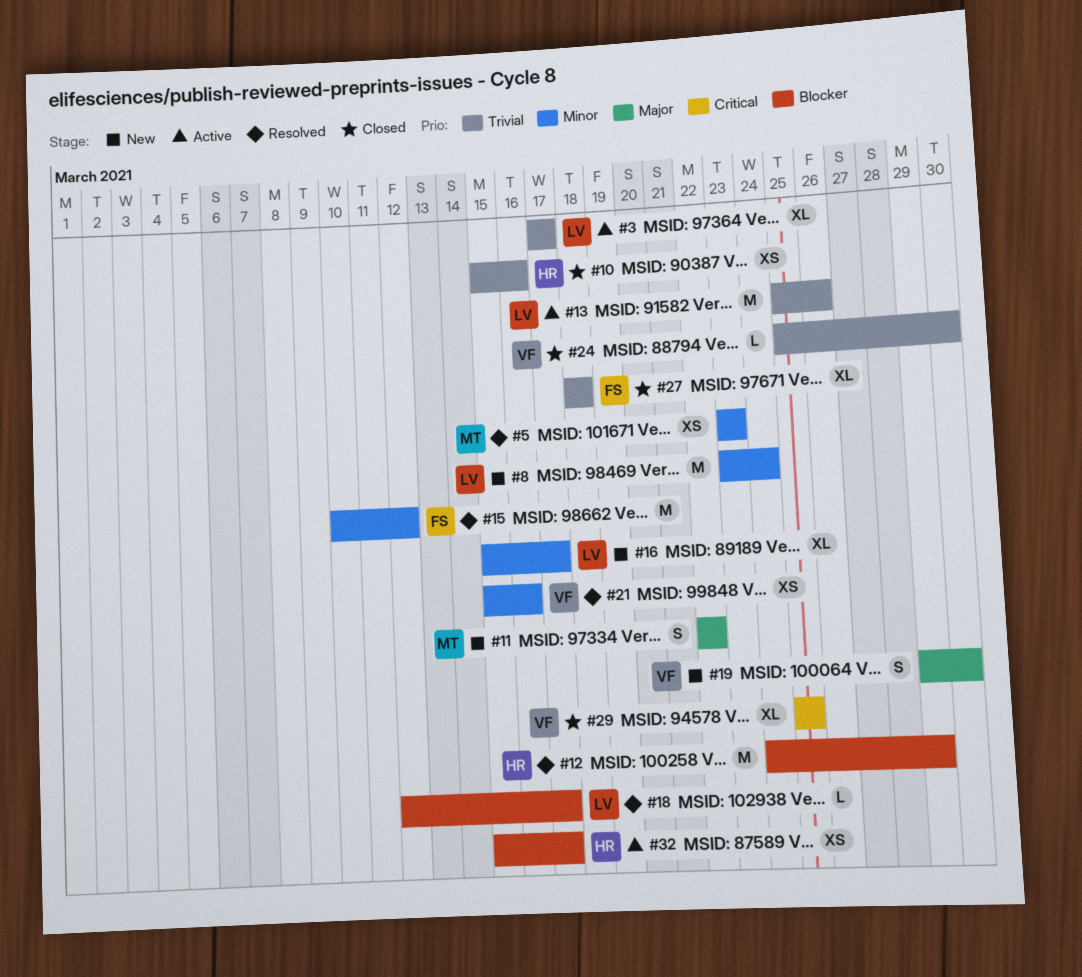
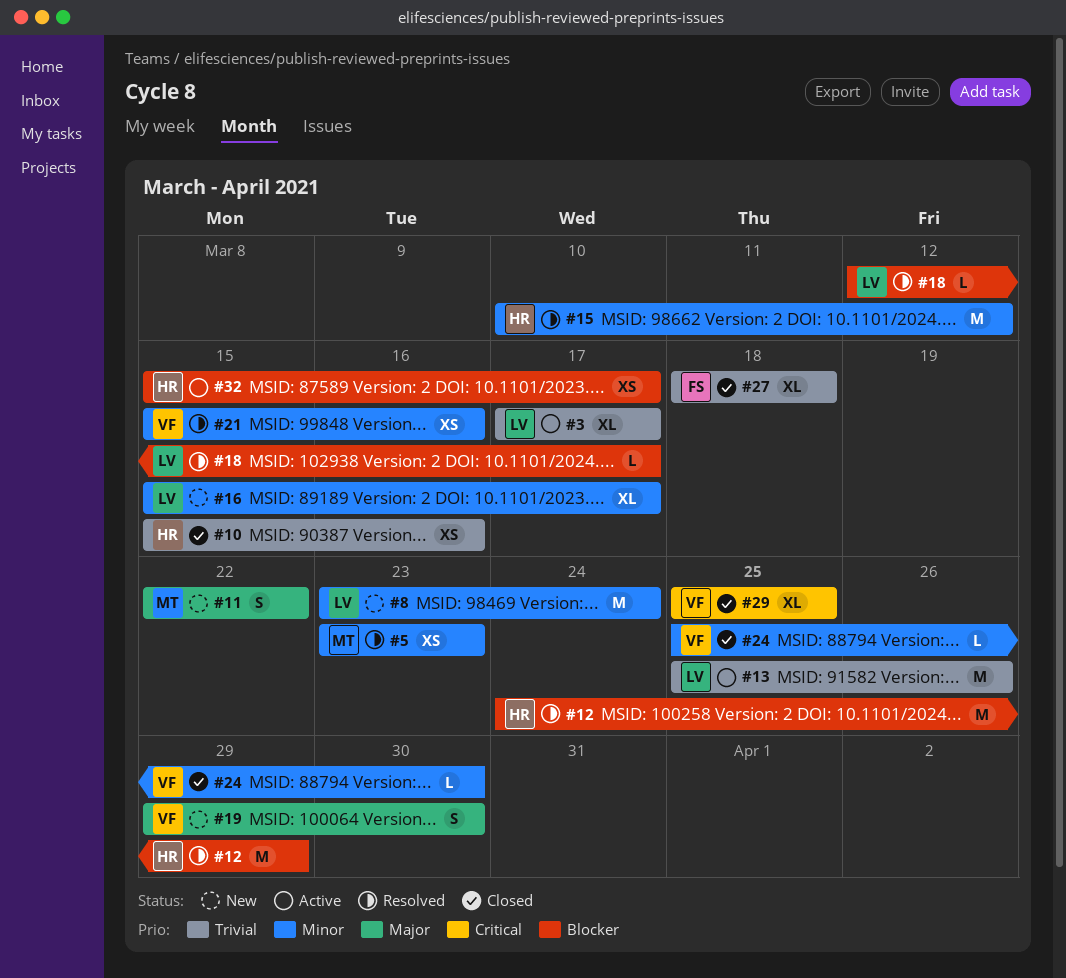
#15, owner: FS -> HR
#24, priority: Trivial -> Minor

